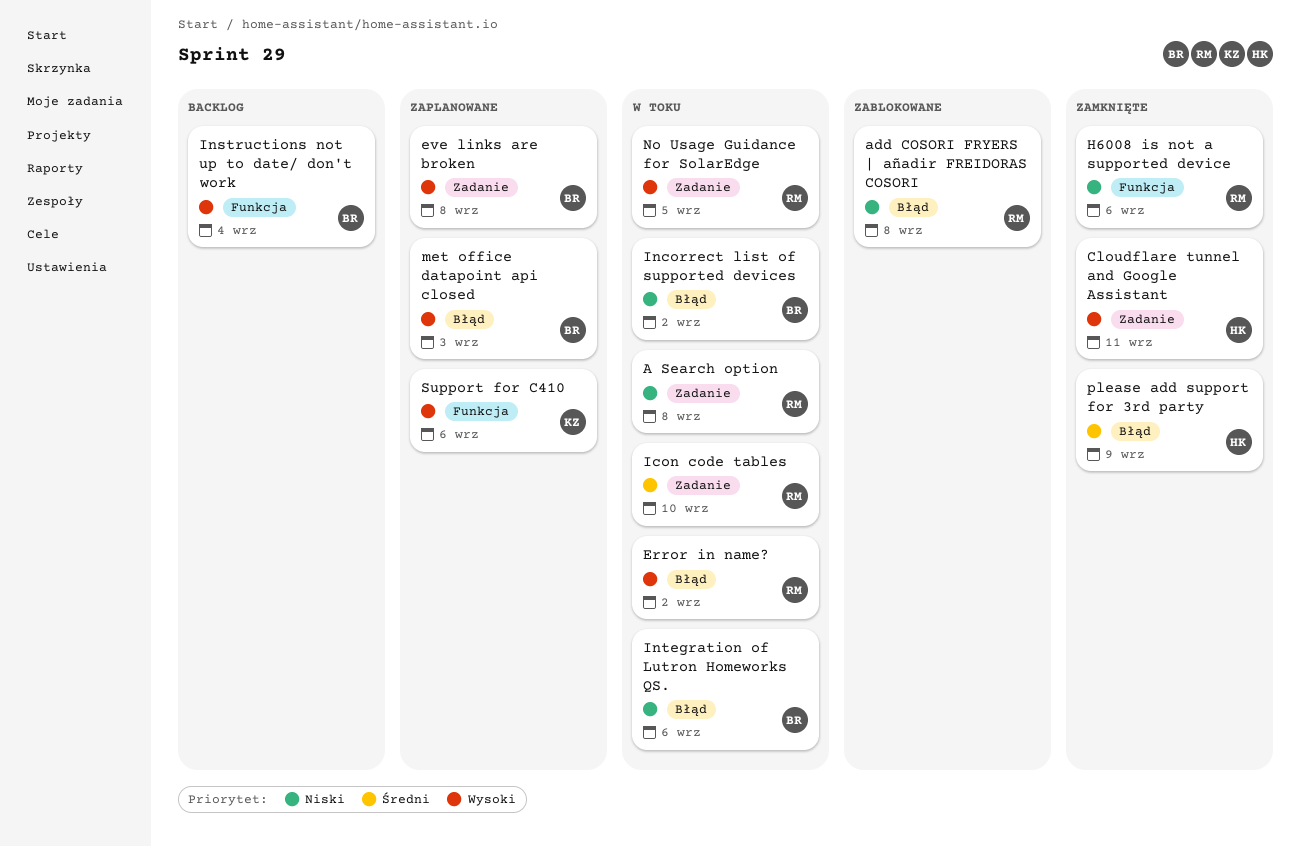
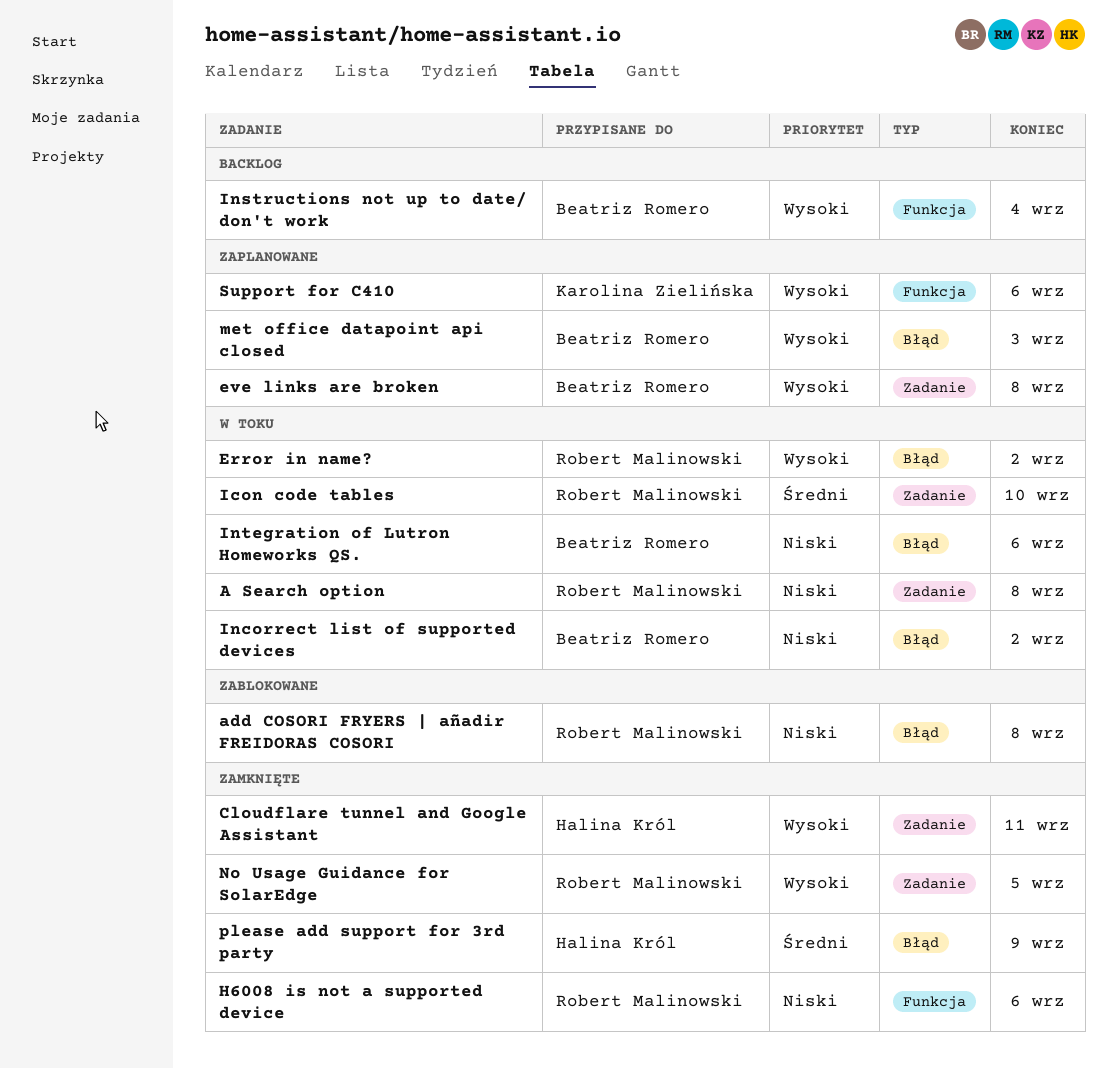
No Usage Guidance for SolarEdge, status: W toku -> Zamknięte

